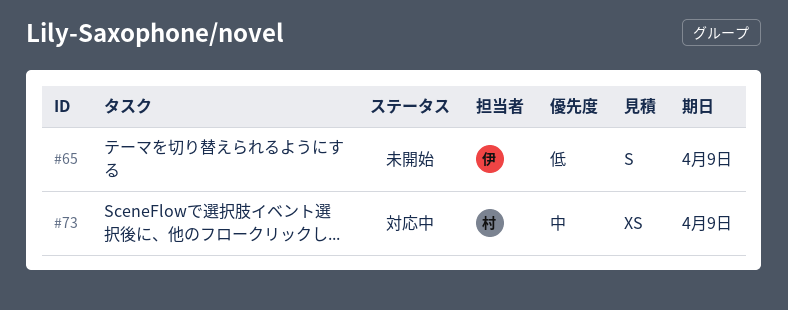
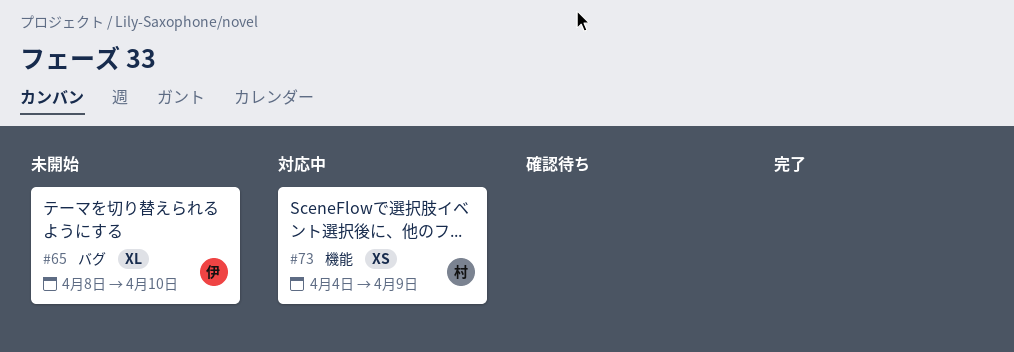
#65, estimate: S -> XL
#65, due: Apr 9 -> Apr 10

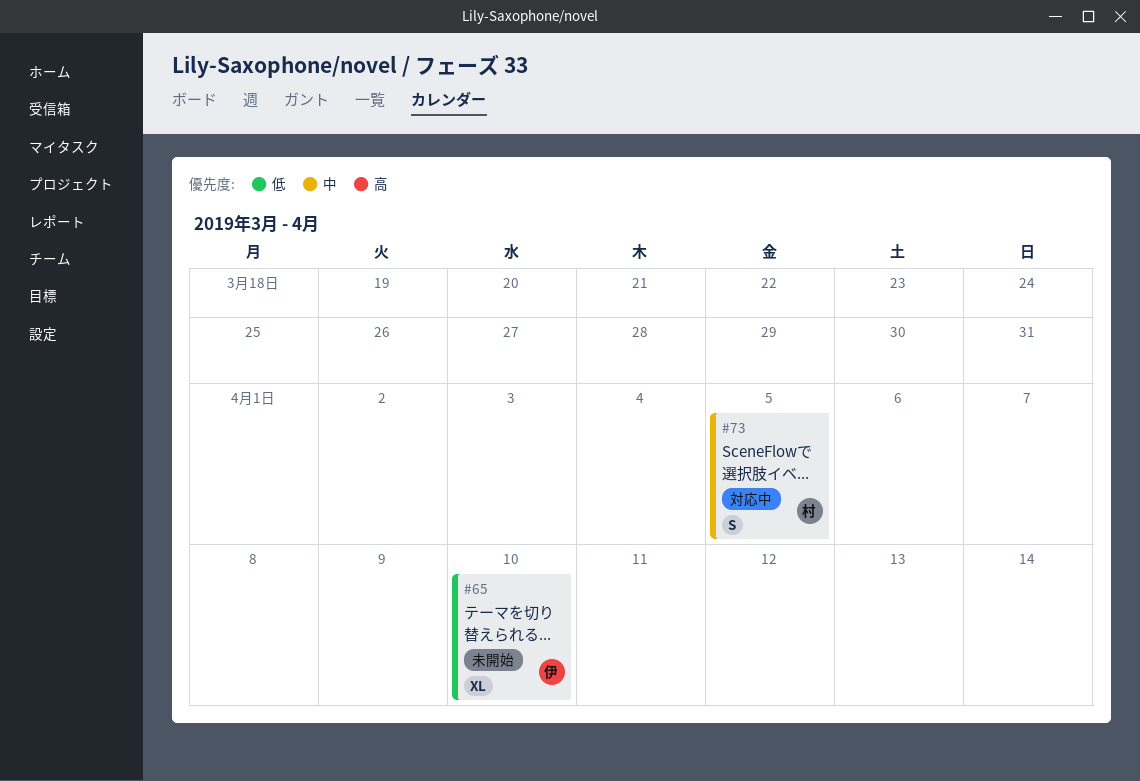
#73, estimate: XS -> S
#73, due: Apr 9 -> Apr 5

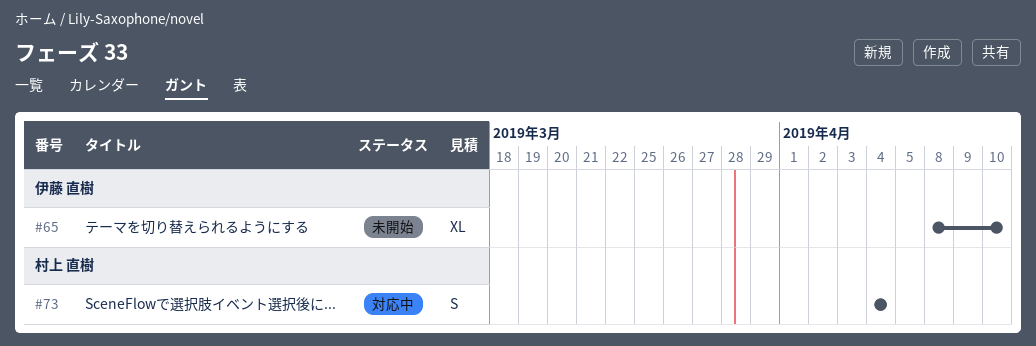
#73, due: Apr 5 -> Apr 4

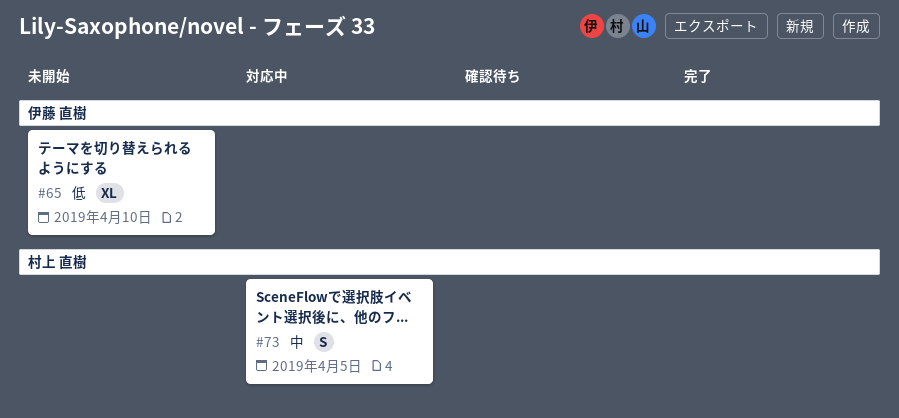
#73, due: Apr 4 -> Apr 5

